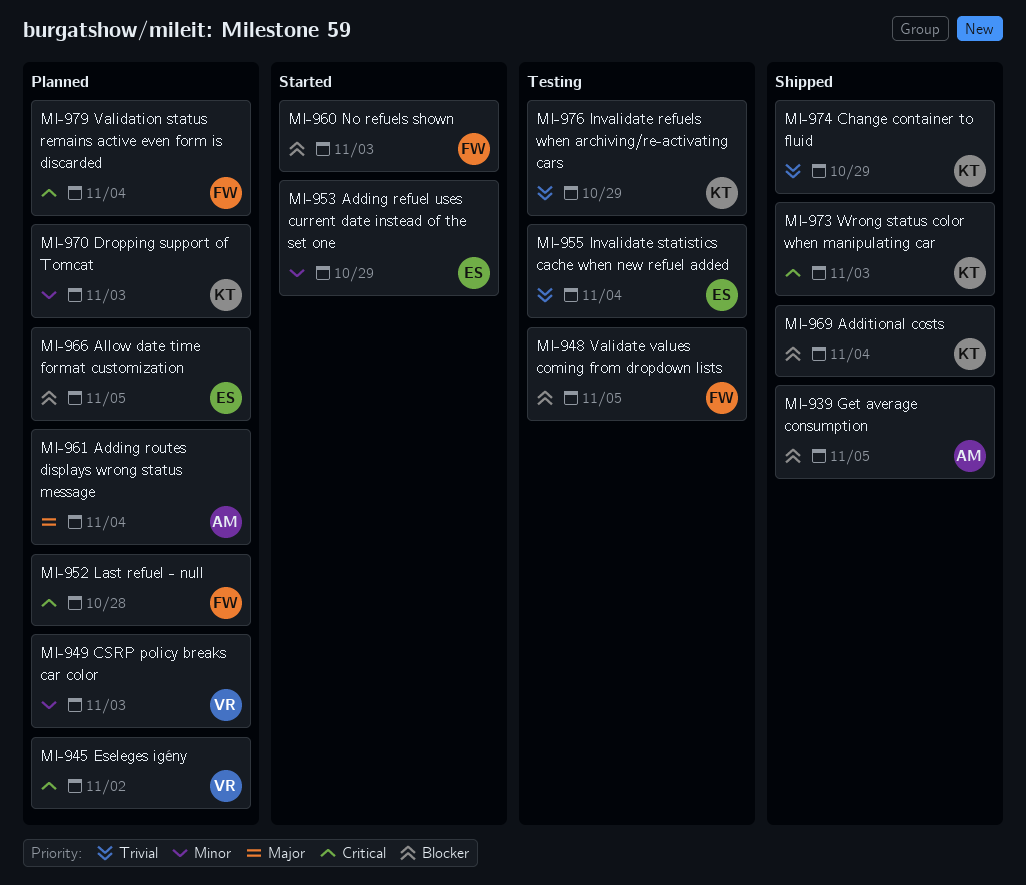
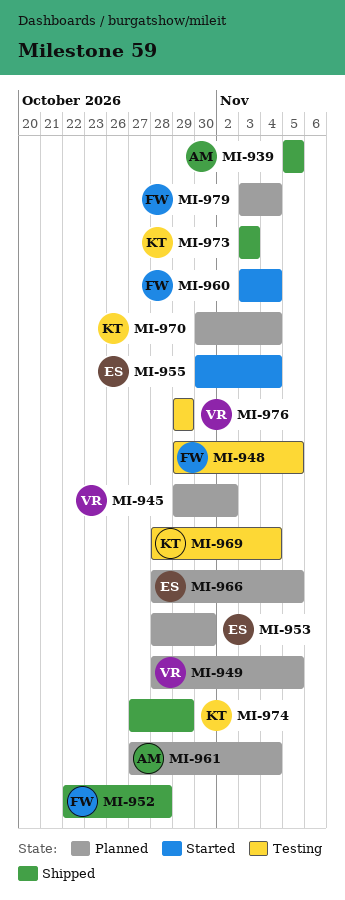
MI-949, due: Nov 3 -> Nov 5
MI-952, status: Planned -> Shipped
MI-953, status: Started -> Planned
MI-953, due: Oct 29 -> Oct 30
MI-955, status: Testing -> Started
MI-960, due: Nov 3 -> Nov 4
MI-969, status: Shipped -> Testing
MI-970, due: Nov 3 -> Nov 4
MI-976, owner: KT -> VR

